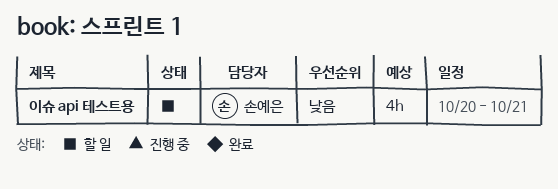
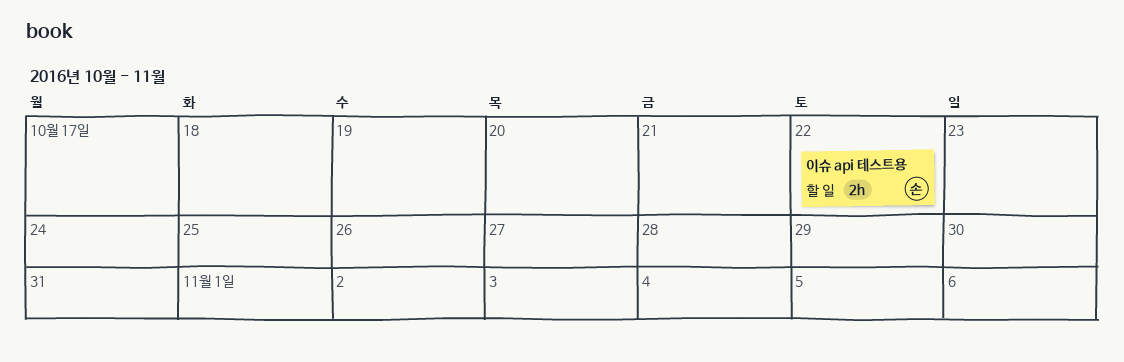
이슈 api 테스트용, estimate: 4h -> 2h
이슈 api 테스트용, due: Oct 21 -> Oct 22

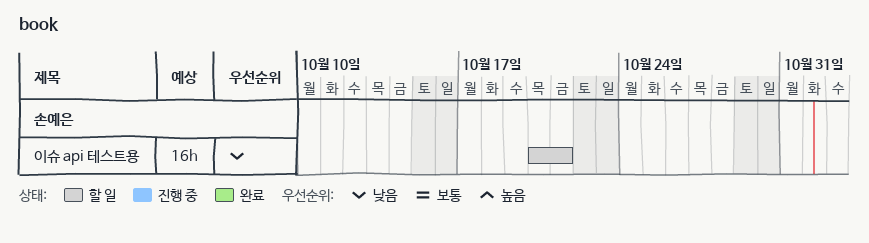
이슈 api 테스트용, estimate: 2h -> 16h
이슈 api 테스트용, due: Oct 22 -> Oct 21

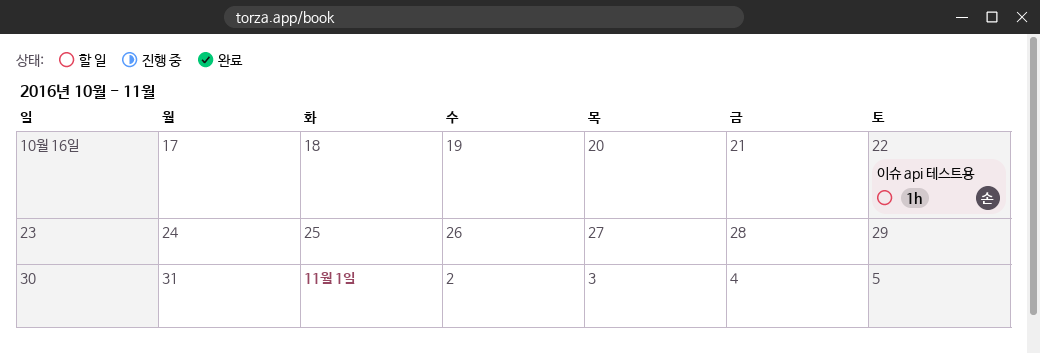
이슈 api 테스트용, estimate: 16h -> 1h
이슈 api 테스트용, due: Oct 21 -> Oct 22

